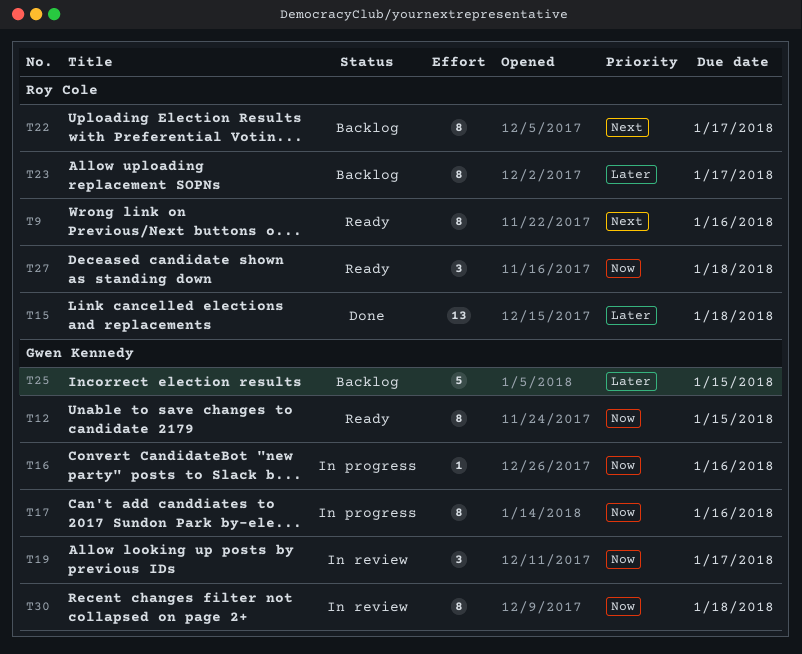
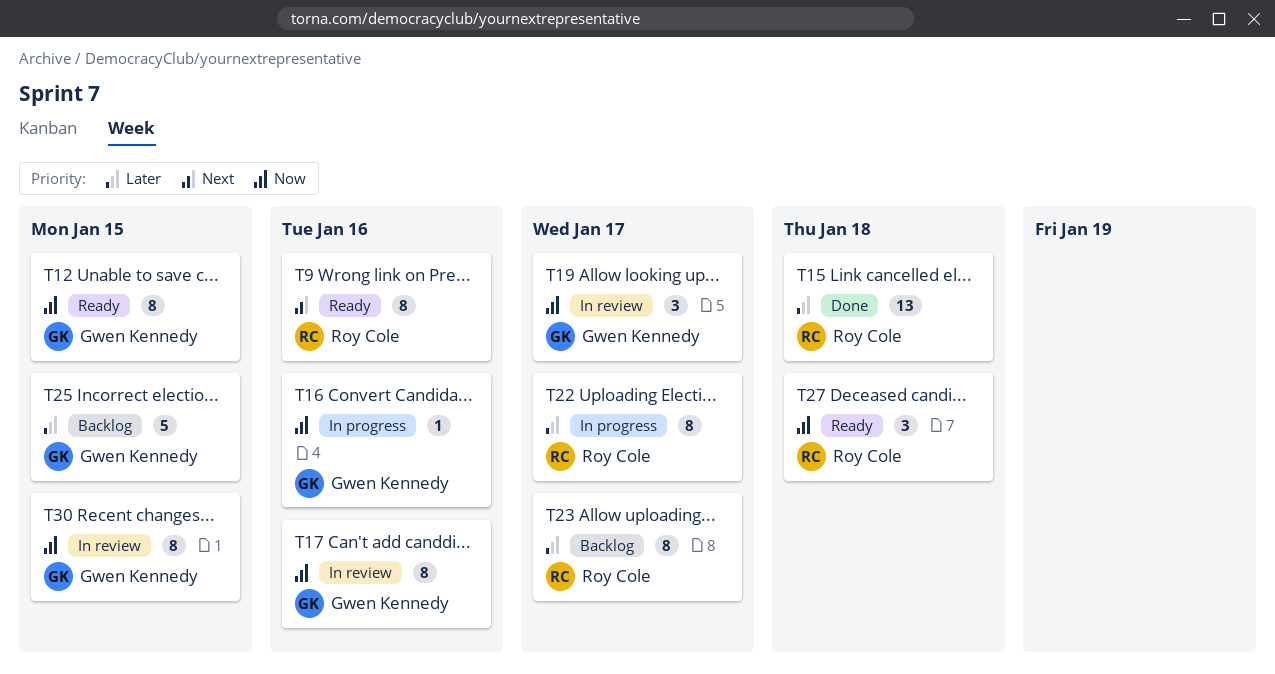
T17, status: In progress -> In review
T22, status: Backlog -> In progress
T22, priority: Next -> Later
T30, due: Jan 18 -> Jan 15

